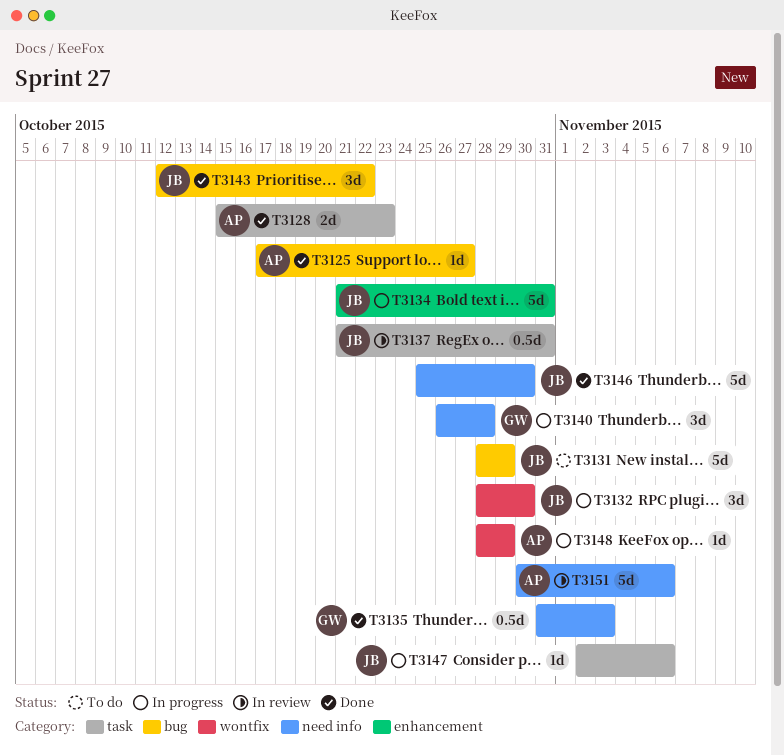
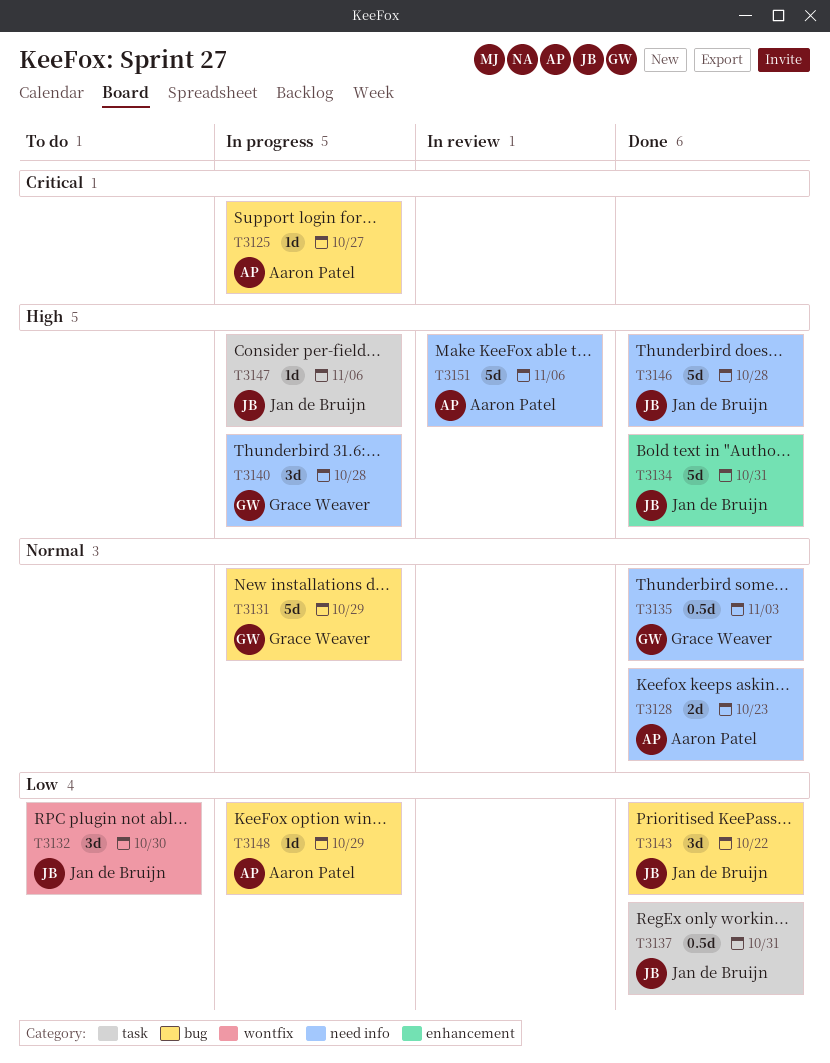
T3125, status: Done -> In progress
T3128, label: task -> need info
T3131, status: To do -> In progress
T3131, owner: Jan de Bruijn -> Grace Weaver
T3132, status: In progress -> To do
T3134, status: In progress -> Done
T3137, status: In review -> Done
T3146, due: Oct 30 -> Oct 28
T3148, label: wontfix -> bug

